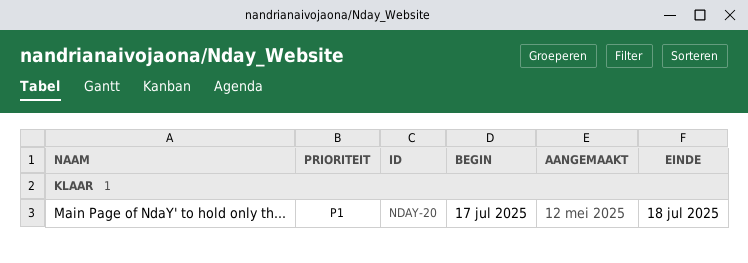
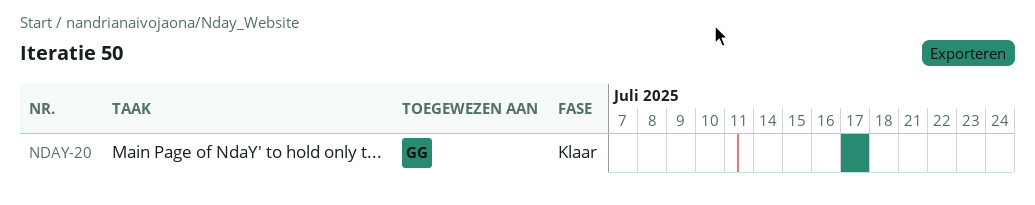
NDAY-20, due: Jul 18 -> Jul 17

